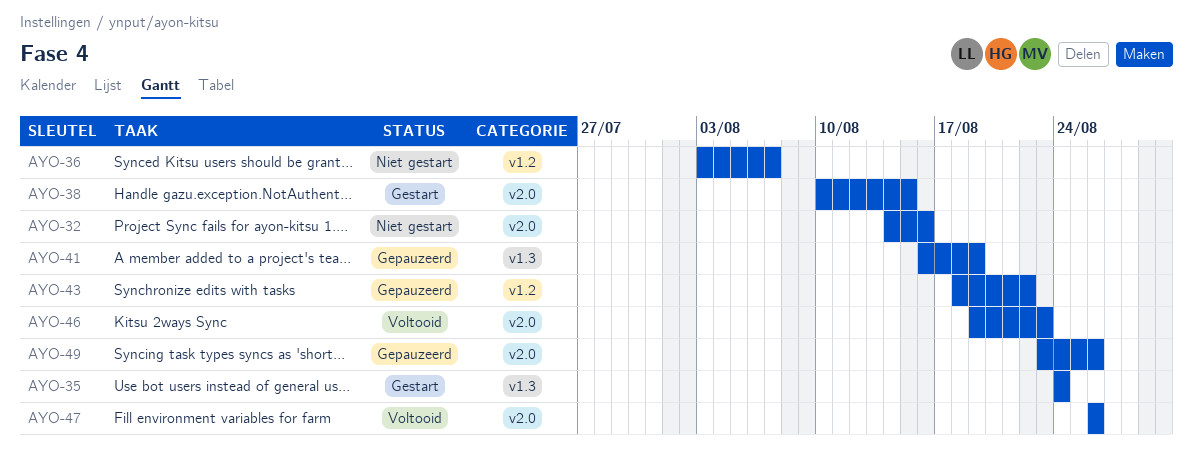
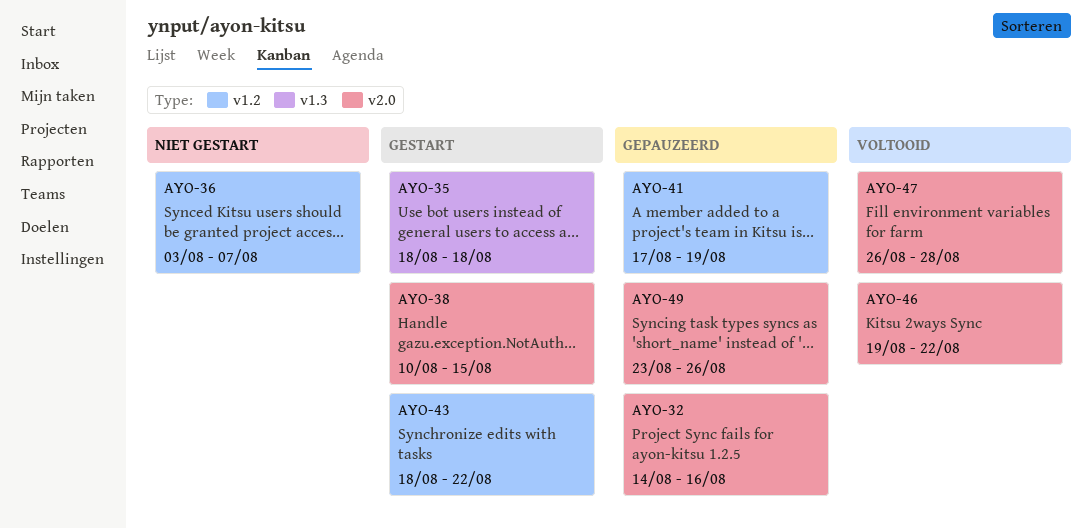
AYO-32, status: Niet gestart -> Gepauzeerd
AYO-35, start: Aug 24 -> Aug 18
AYO-35, due: Aug 24 -> Aug 18
AYO-41, label: v1.3 -> v1.2
AYO-41, start: Aug 16 -> Aug 17
AYO-43, status: Gepauzeerd -> Gestart
AYO-46, due: Aug 23 -> Aug 22
AYO-47, due: Aug 26 -> Aug 28

